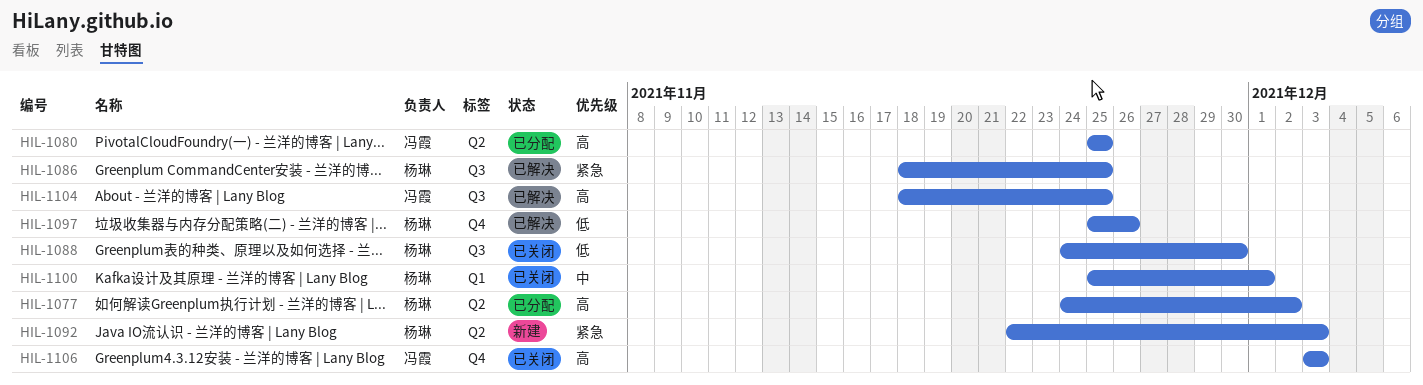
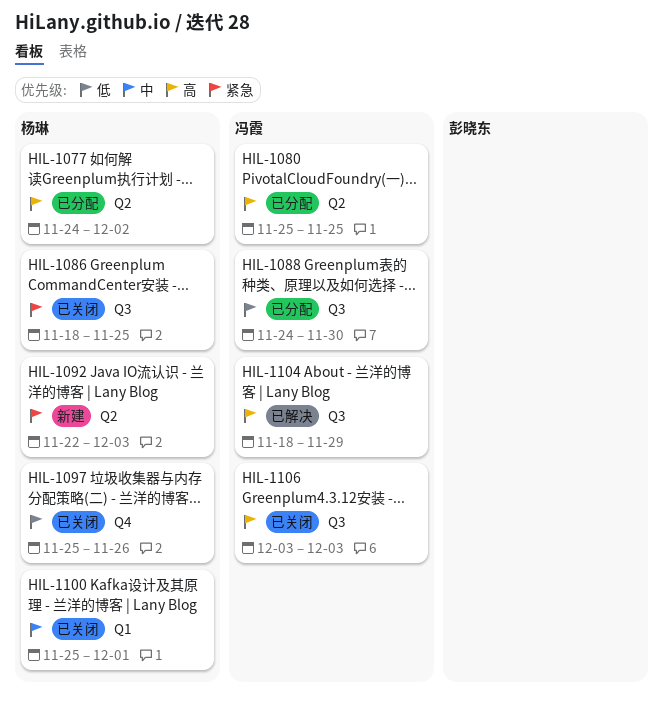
HIL-1086, status: 已解决 -> 已关闭
HIL-1088, status: 已关闭 -> 已分配
HIL-1088, owner: 杨琳 -> 冯霞
HIL-1097, status: 已解决 -> 已关闭
HIL-1104, due: Nov 25 -> Nov 29
HIL-1106, label: Q4 -> Q3

